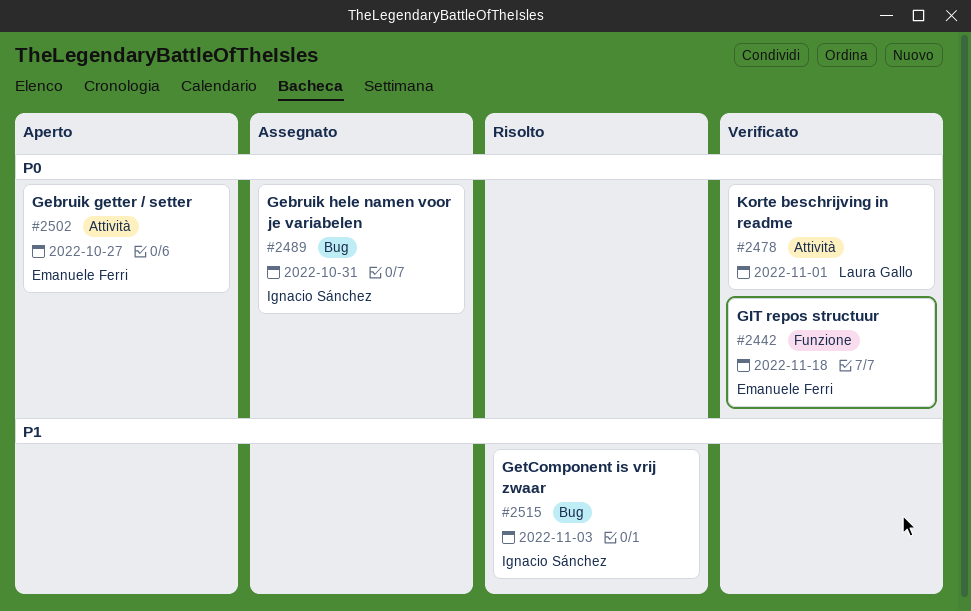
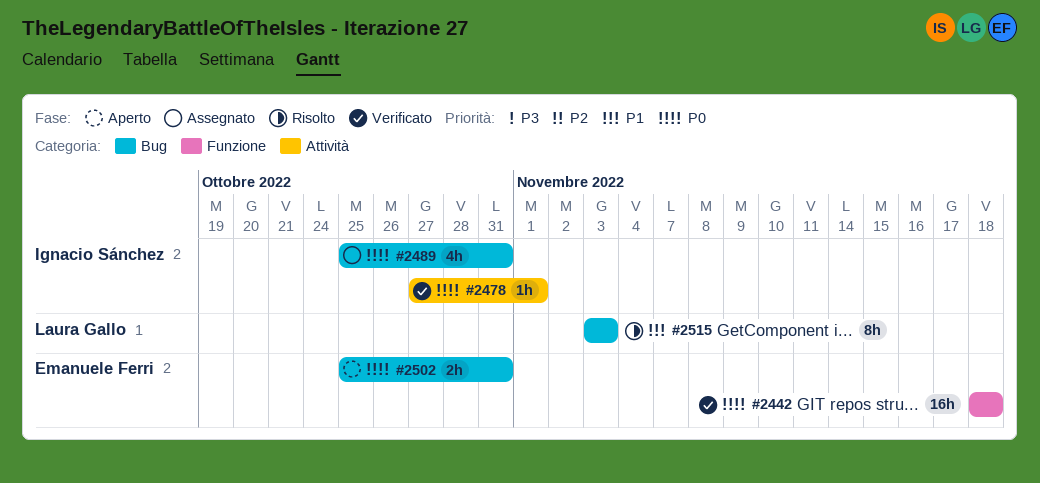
#2478, owner: Laura Gallo -> Ignacio Sánchez
#2502, label: Attività -> Bug
#2502, due: Oct 27 -> Oct 31
#2515, owner: Ignacio Sánchez -> Laura Gallo

